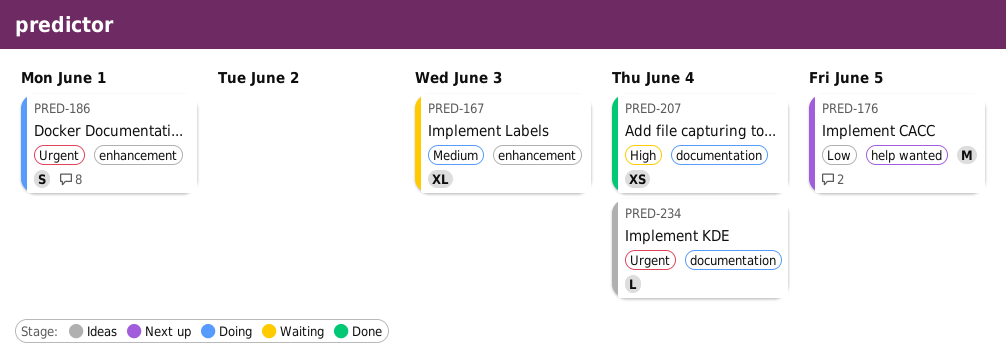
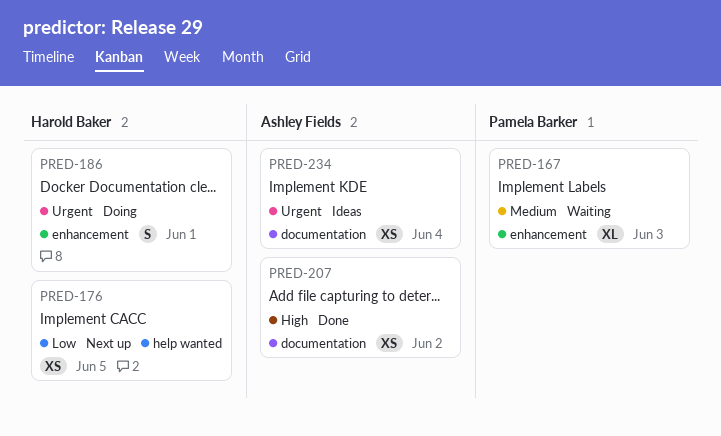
PRED-176, estimate: M -> XS
PRED-207, due: Jun 4 -> Jun 2
PRED-234, estimate: L -> XS

